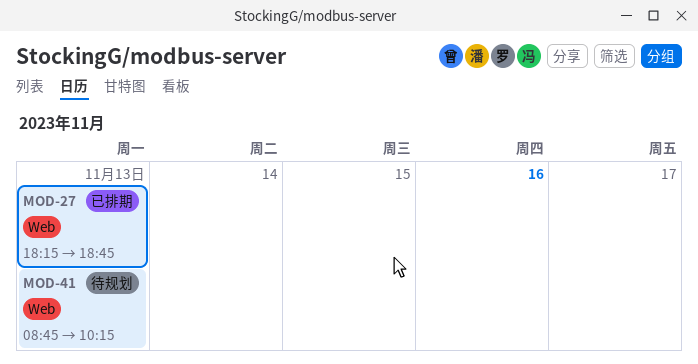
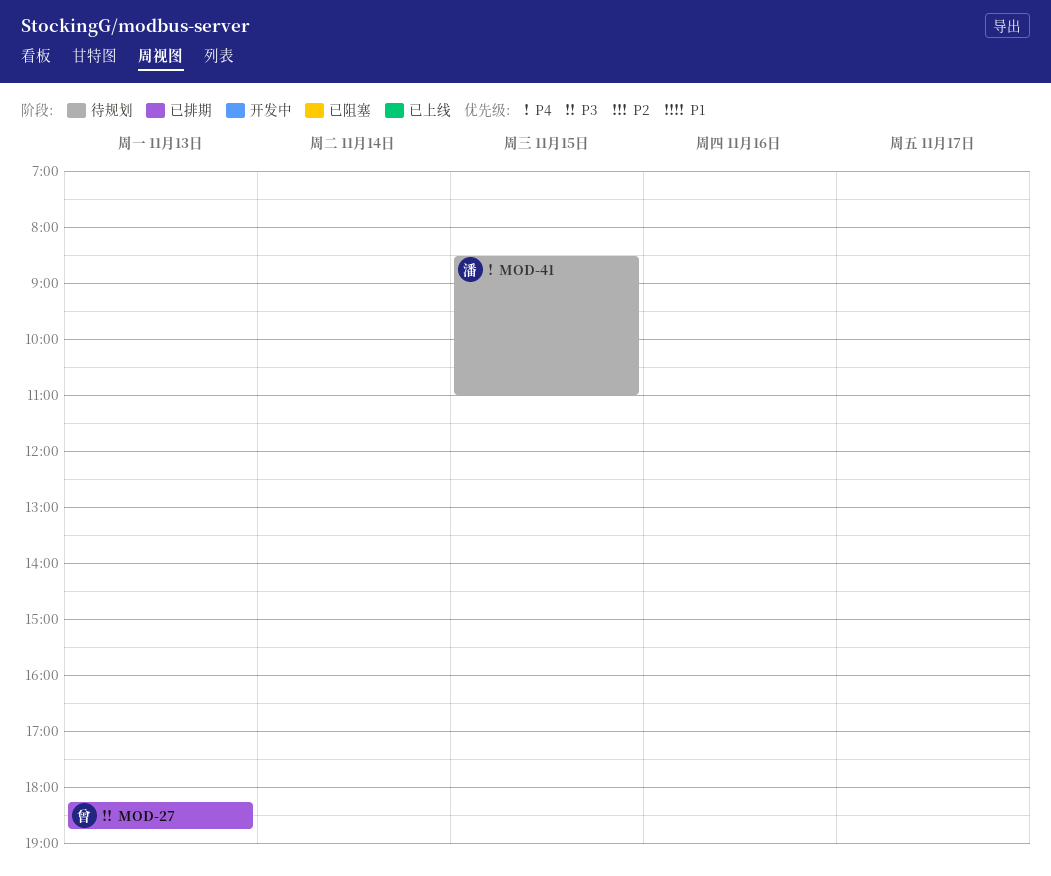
MOD-41, day: Nov 13 -> Nov 15
MOD-41, begins: 08:45 -> 08:30
MOD-41, ends: 10:15 -> 11:00

